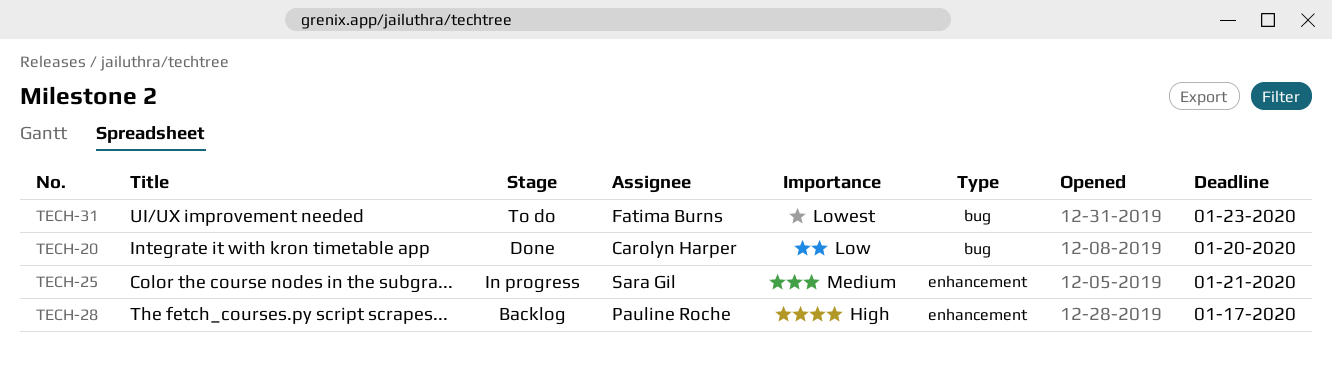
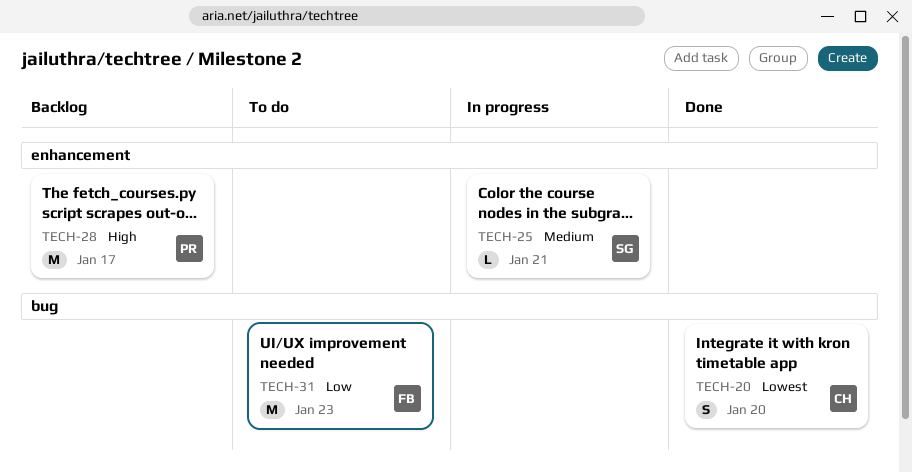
TECH-20, priority: Low -> Lowest
TECH-31, priority: Lowest -> Low

